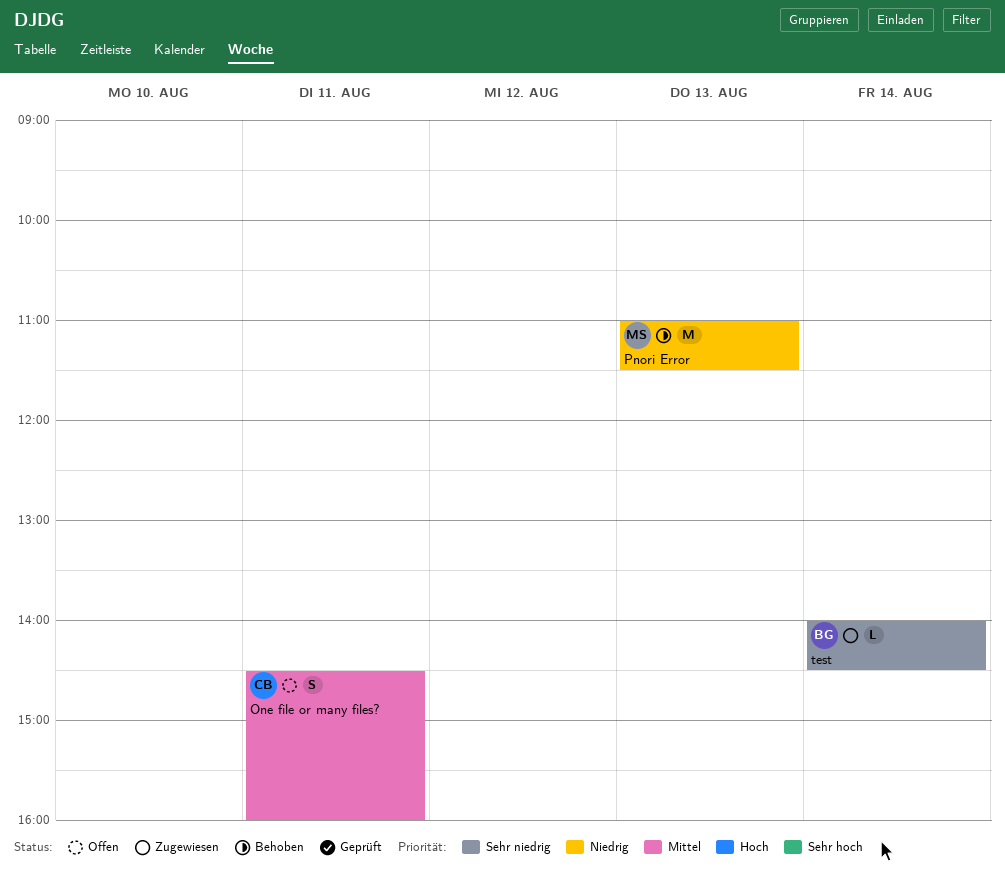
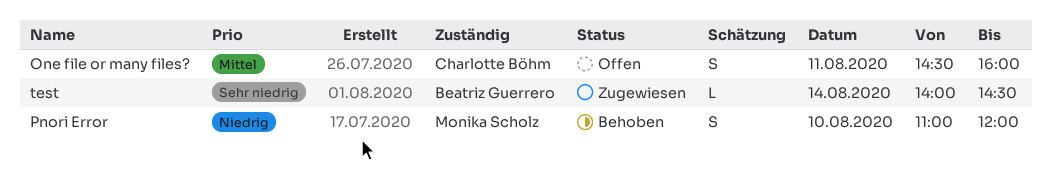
Pnori Error, estimate: M -> S
Pnori Error, day: Aug 13 -> Aug 10
Pnori Error, ends: 11:30 -> 12:00

